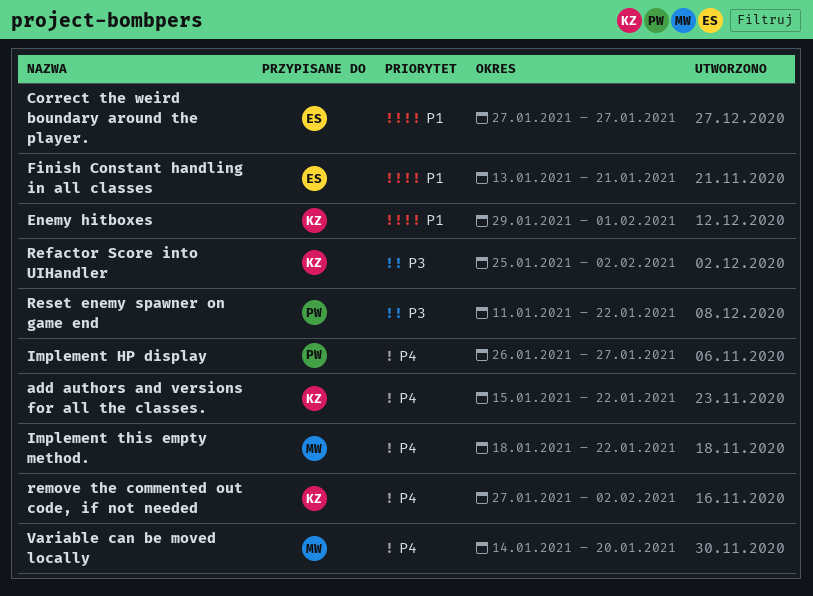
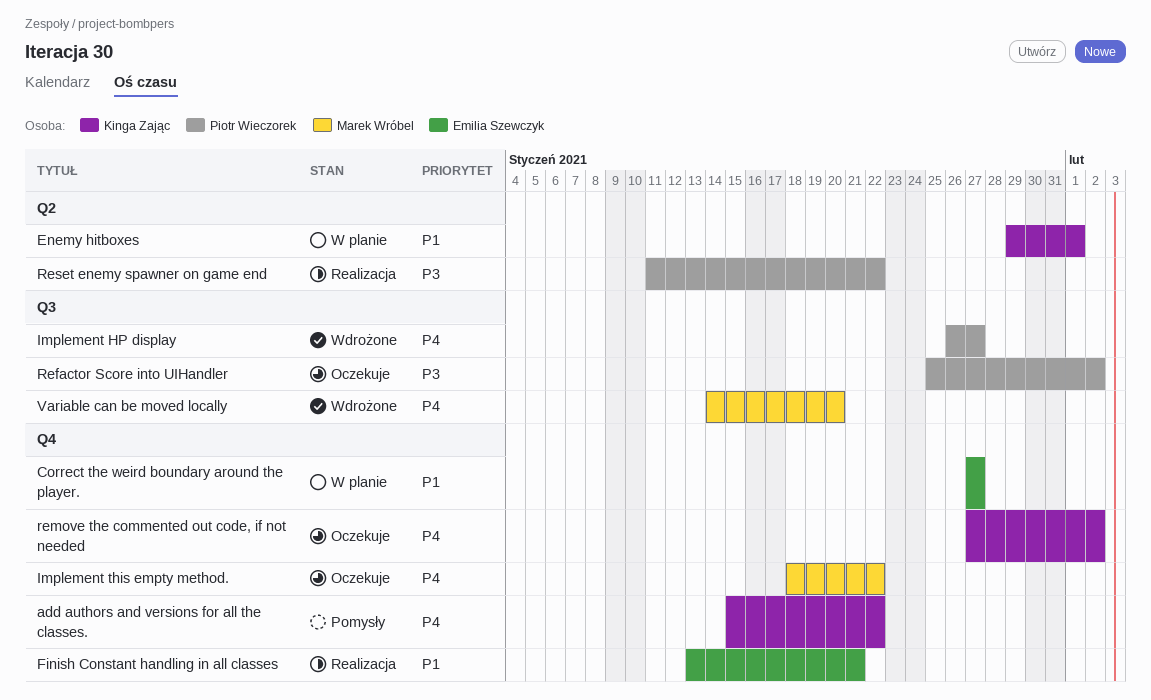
Refactor Score into UIHandler, owner: Kinga Zając -> Piotr Wieczorek

